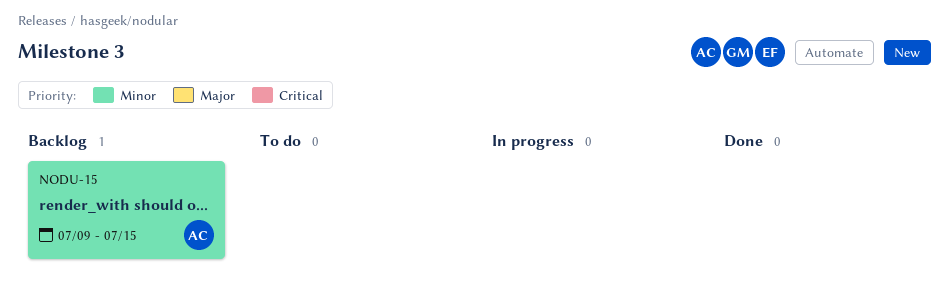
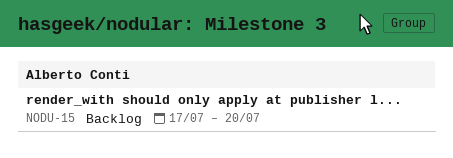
NODU-15, start: Jul 9 -> Jul 17
NODU-15, due: Jul 15 -> Jul 20

